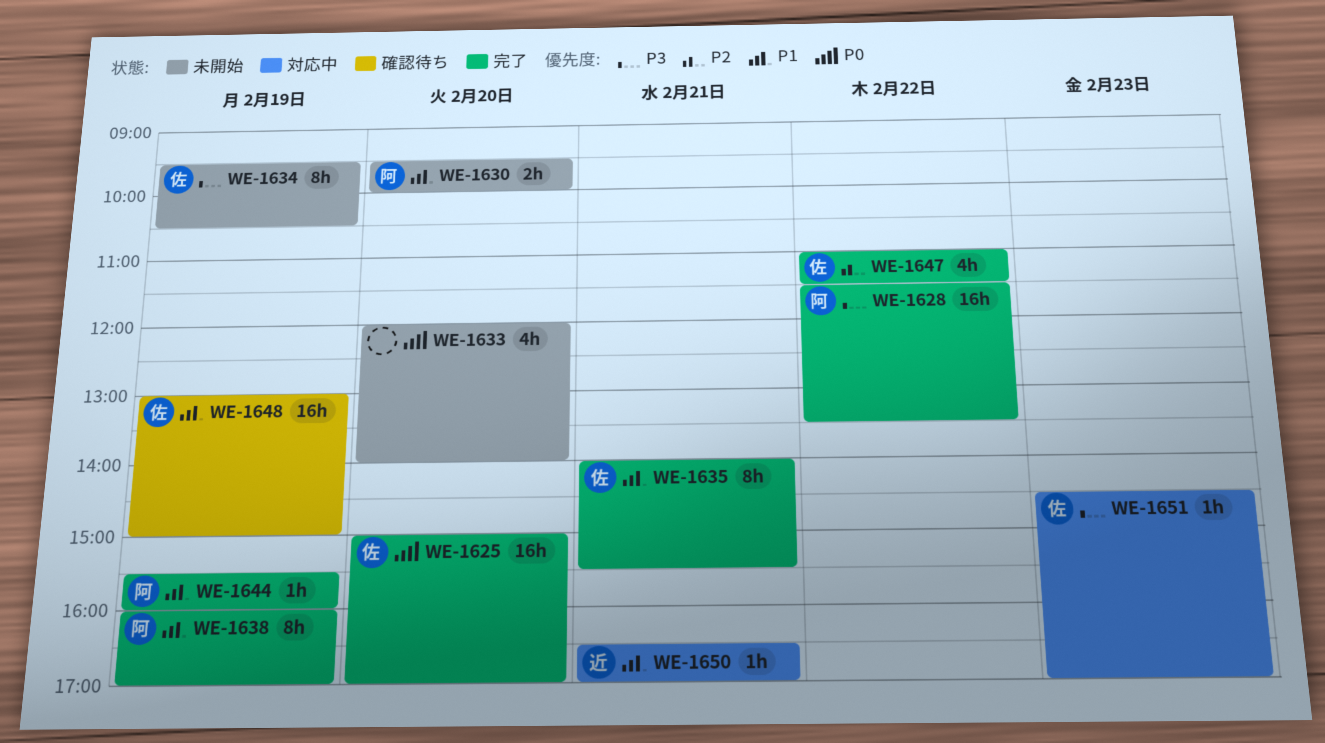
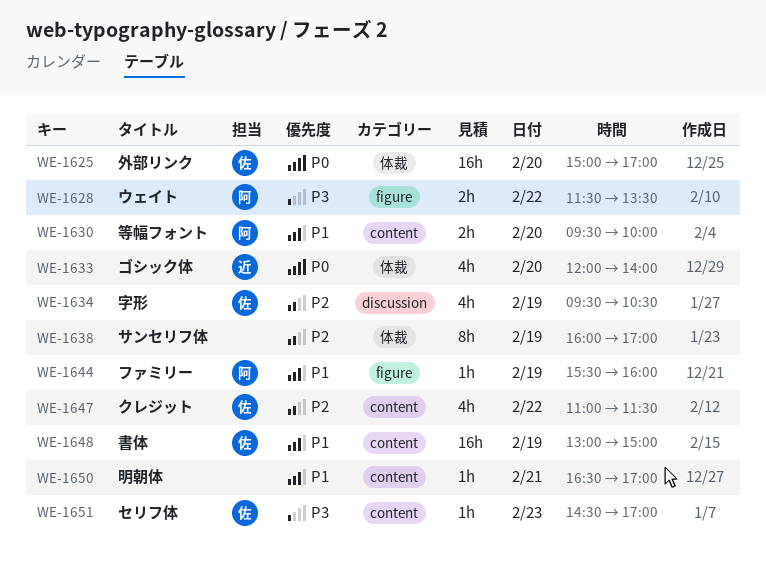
WE-1628, estimate: 16h -> 2h
WE-1633, owner: none -> 近
WE-1634, priority: P3 -> P2
WE-1634, estimate: 8h -> 4h
WE-1635: present -> none
WE-1638, owner: 阿 -> none
WE-1638, priority: P1 -> P2
WE-1650, owner: 近 -> none

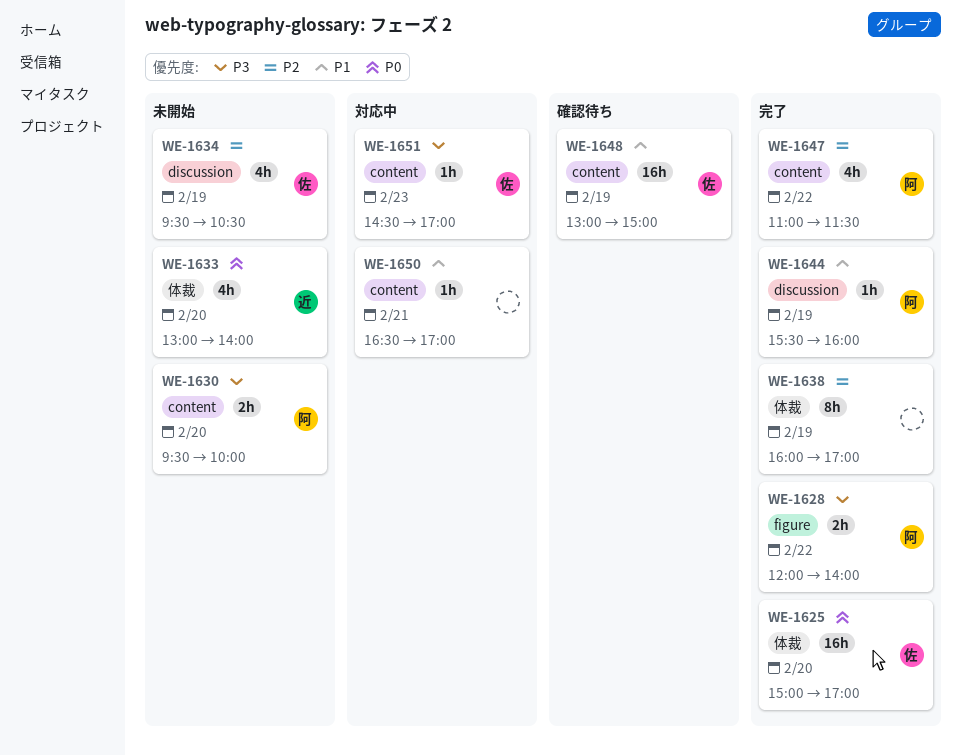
WE-1628, begins: 11:30 -> 12:00
WE-1628, ends: 13:30 -> 14:00
WE-1630, priority: P1 -> P3
WE-1633, begins: 12:00 -> 13:00
WE-1644, label: figure -> discussion
WE-1647, owner: 佐 -> 阿

